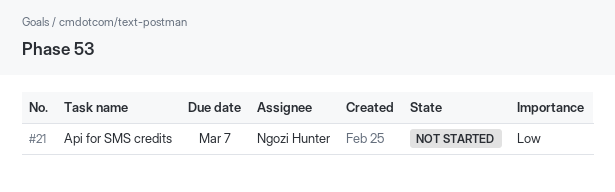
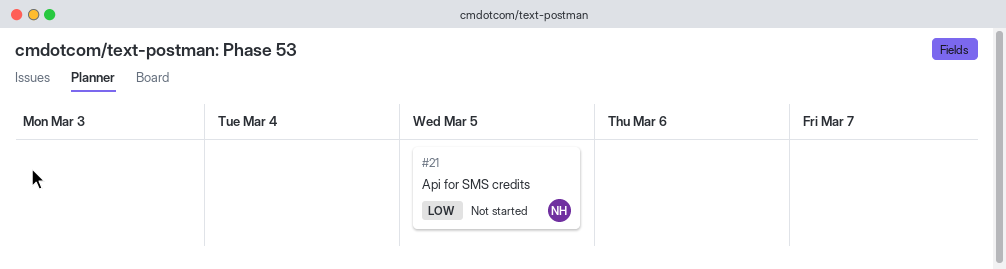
#21, due: Mar 7 -> Mar 5

